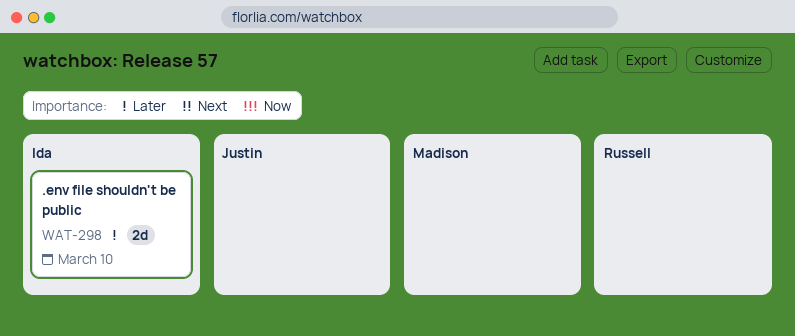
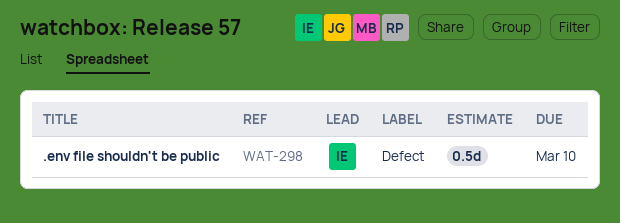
WAT-298, estimate: 2d -> 0.5d

